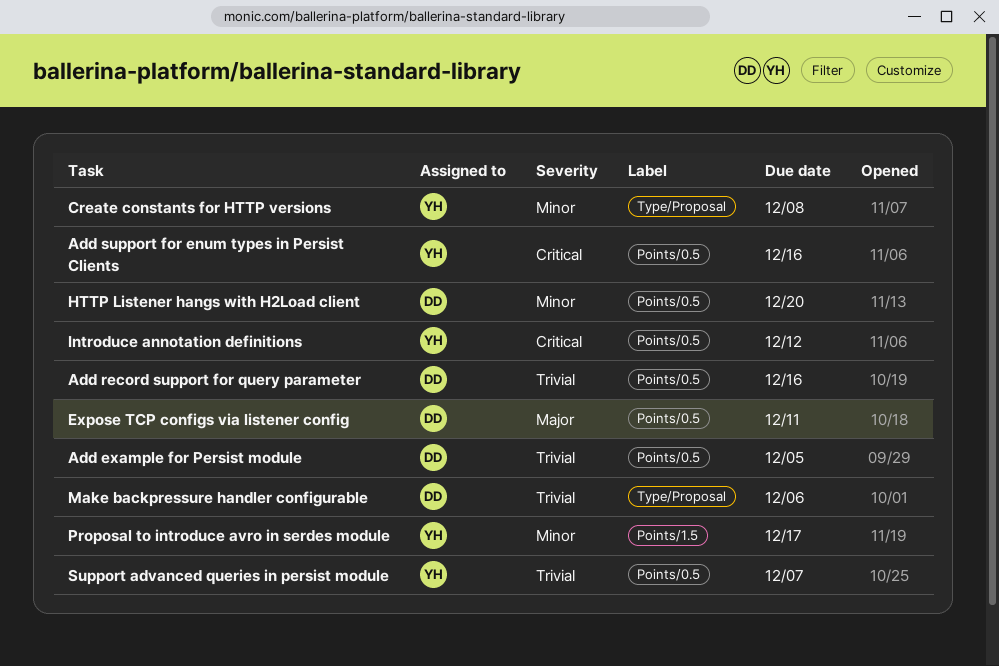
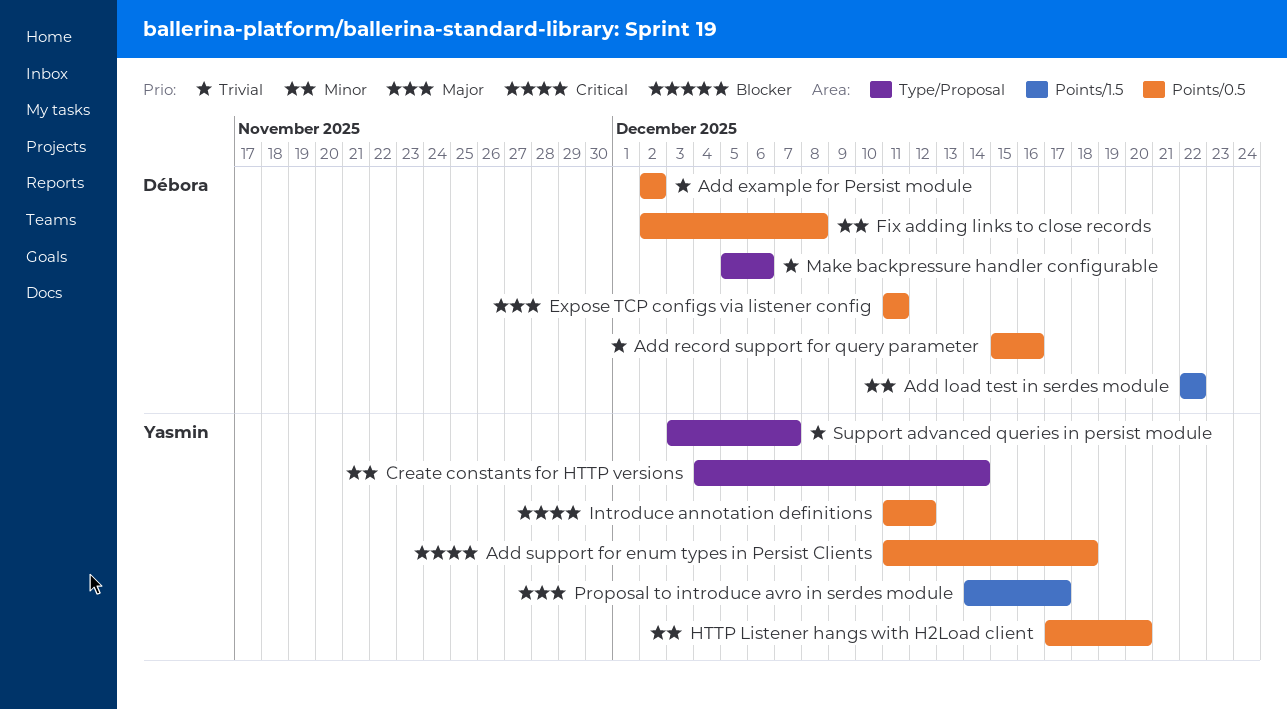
Add example for Persist module, due: Dec 5 -> Dec 2
Add load test in serdes module: none -> present
Add support for enum types in Persist Clients, due: Dec 16 -> Dec 18
Create constants for HTTP versions, due: Dec 8 -> Dec 14
Fix adding links to close records: none -> present
HTTP Listener hangs with H2Load client, owner: Débora -> Yasmin
Proposal to introduce avro in serdes module, priority: Minor -> Major
Support advanced queries in persist module, label: Points/0.5 -> Type/Proposal

